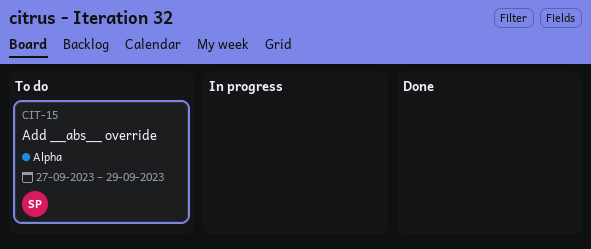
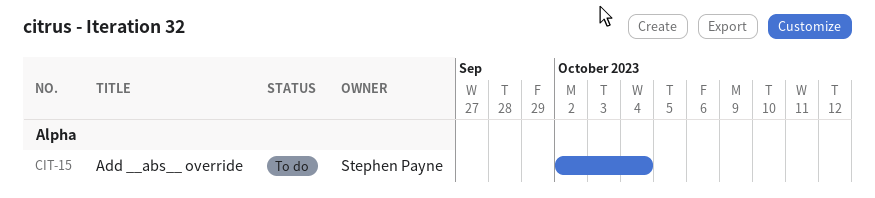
CIT-15, start: Sep 27 -> Oct 2
CIT-15, due: Sep 29 -> Oct 4

